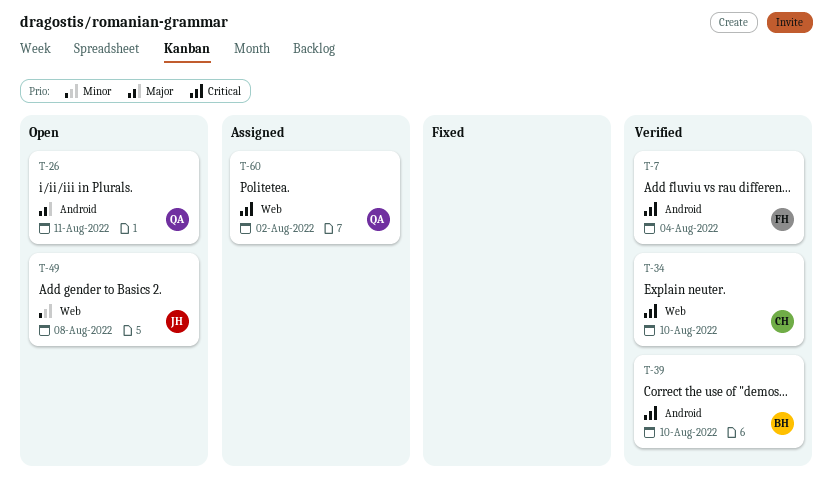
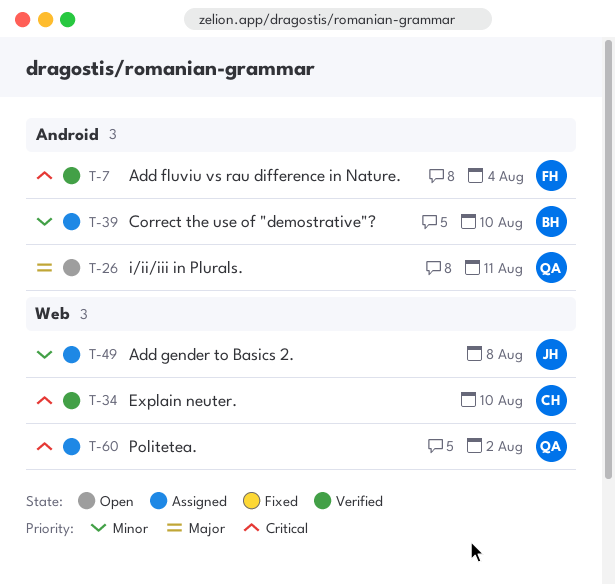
T-39, status: Verified -> Assigned
T-39, priority: Critical -> Minor
T-49, status: Open -> Assigned

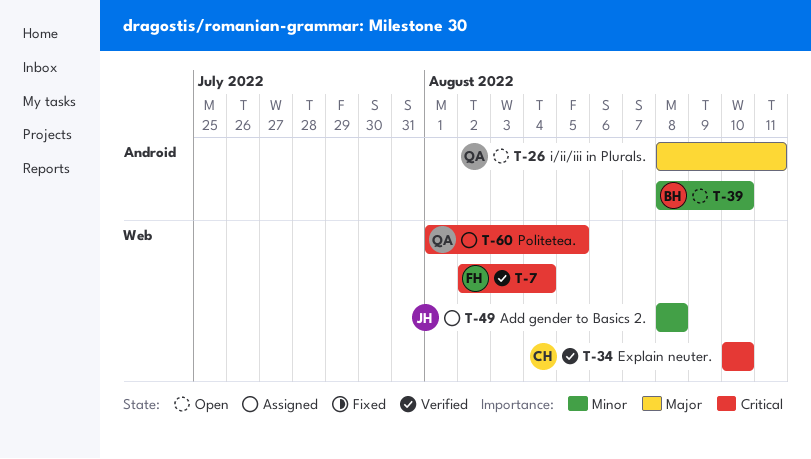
T-7, label: Android -> Web
T-39, status: Assigned -> Open
T-60, due: Aug 2 -> Aug 5

